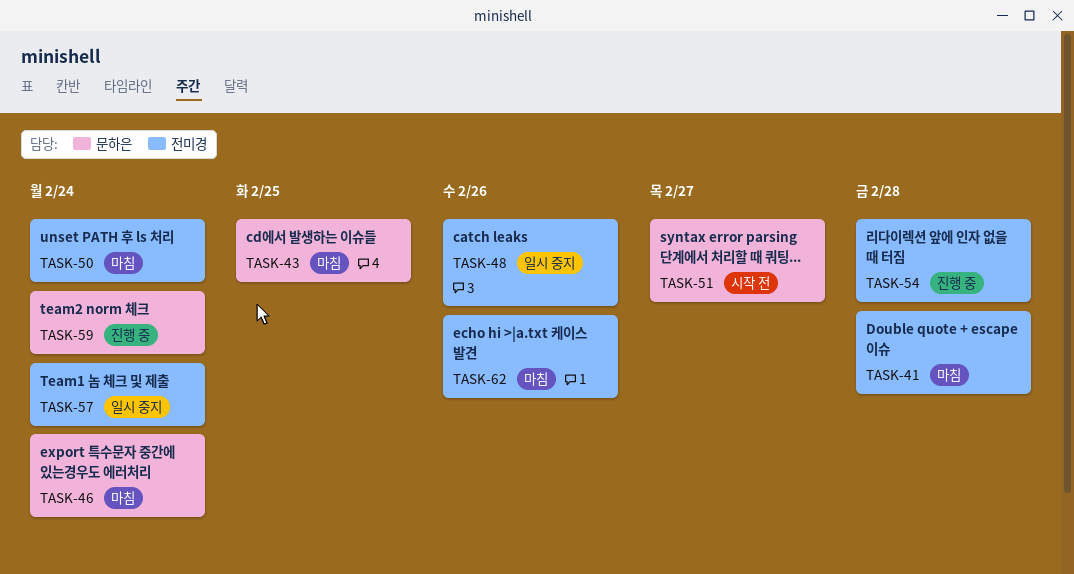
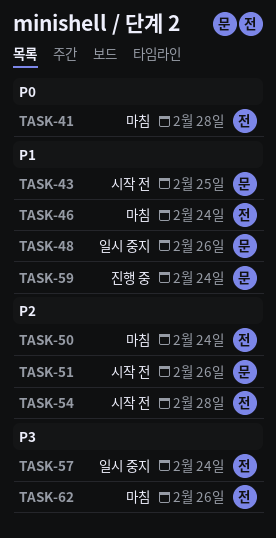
TASK-43, status: 마침 -> 시작 전
TASK-46, owner: 문하은 -> 전미경
TASK-48, owner: 전미경 -> 문하은
TASK-51, due: Feb 27 -> Feb 26
TASK-54, status: 진행 중 -> 시작 전

